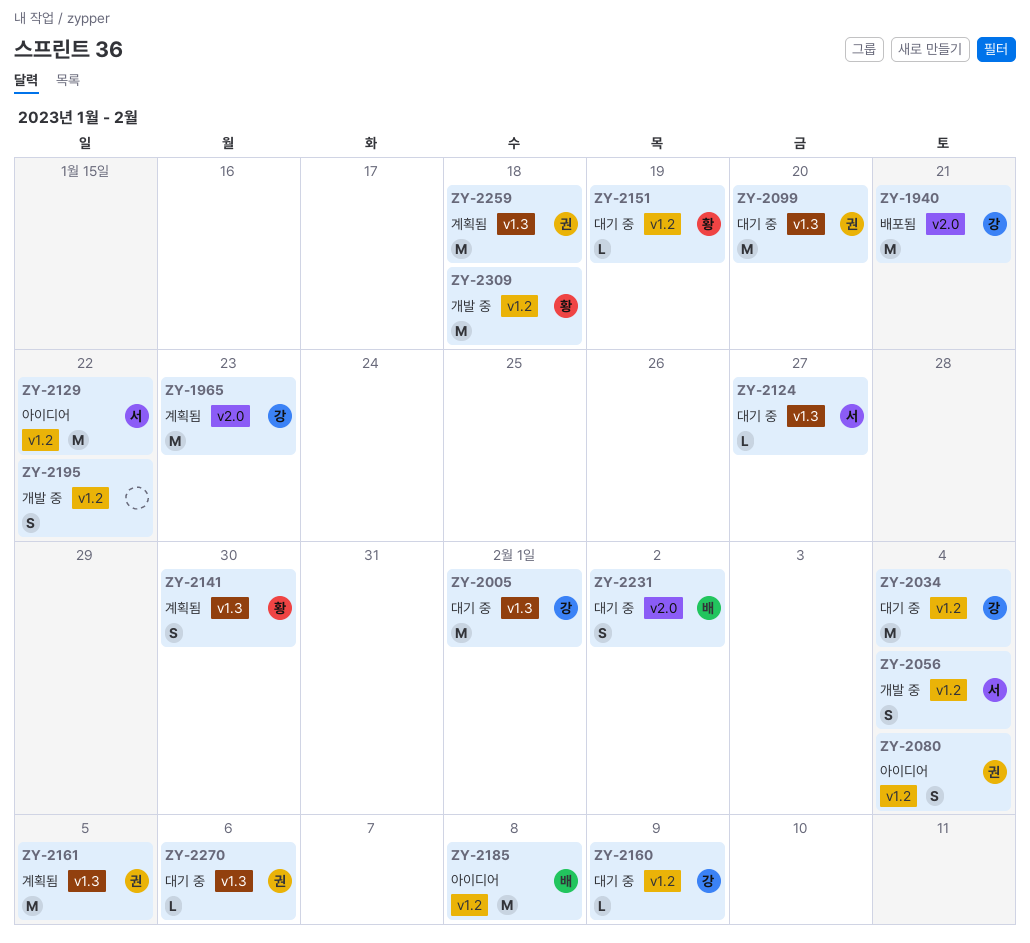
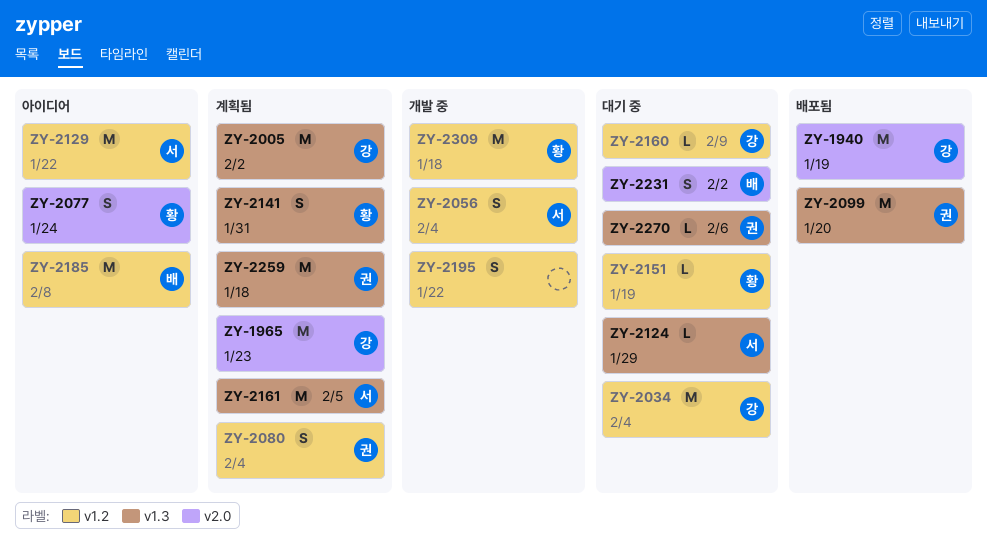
ZY-1940, due: Jan 21 -> Jan 19
ZY-2005, status: 대기 중 -> 계획됨
ZY-2005, due: Feb 1 -> Feb 2
ZY-2077: none -> present
ZY-2080, status: 아이디어 -> 계획됨
ZY-2099, status: 대기 중 -> 배포됨
ZY-2124, due: Jan 27 -> Jan 29
ZY-2141, due: Jan 30 -> Jan 31
ZY-2161, owner: 권 -> 서

